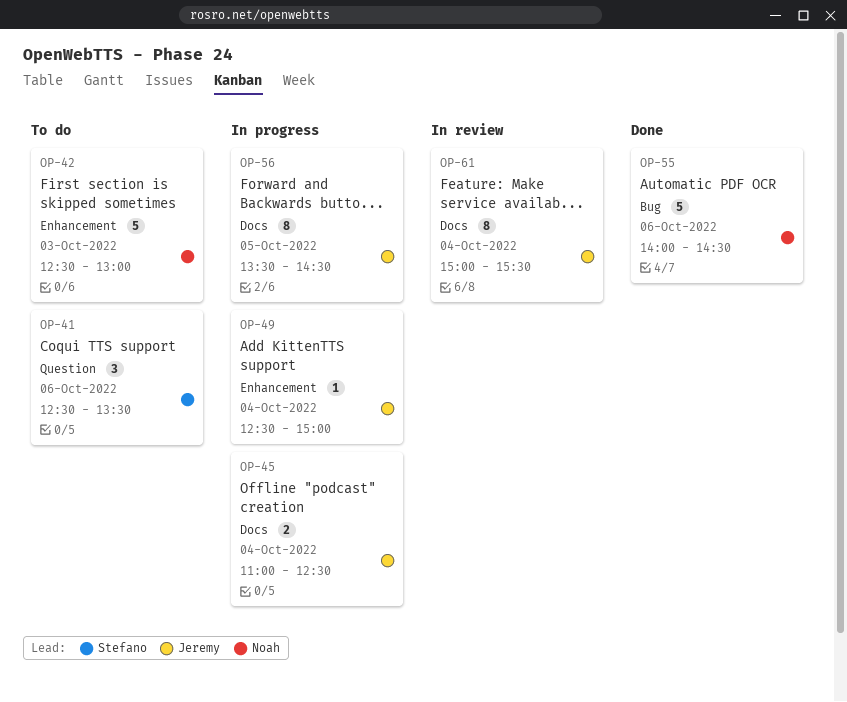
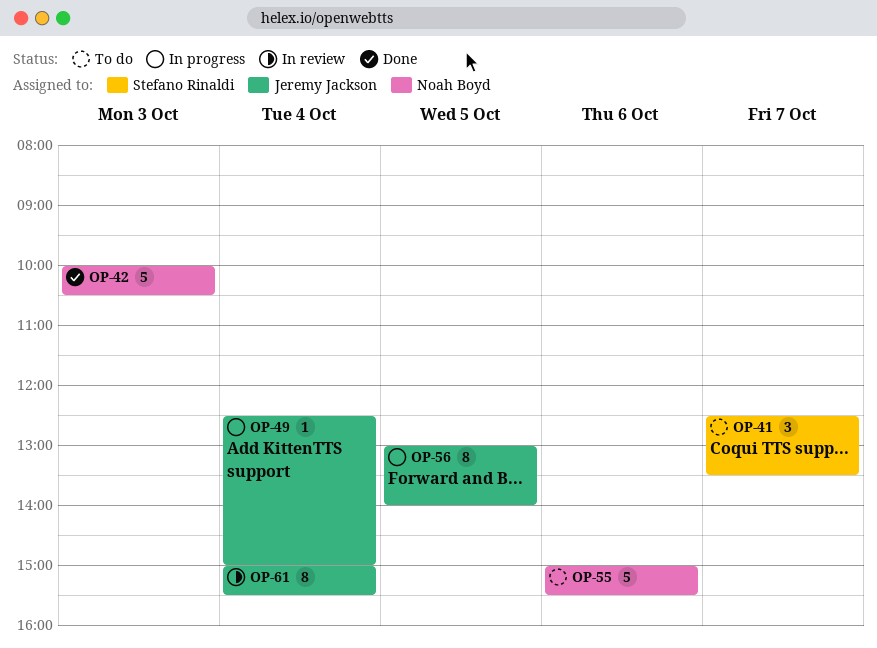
OP-41, day: Oct 6 -> Oct 7
OP-42, status: To do -> Done
OP-42, begins: 12:30 -> 10:00
OP-42, ends: 13:00 -> 10:30
OP-45: present -> none
OP-55, status: Done -> To do
OP-55, begins: 14:00 -> 15:00
OP-55, ends: 14:30 -> 15:30
OP-56, begins: 13:30 -> 13:00
OP-56, ends: 14:30 -> 14:00

